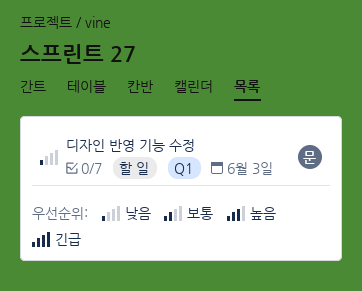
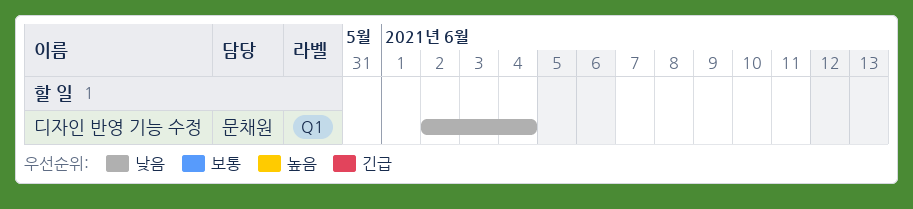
디자인 반영 기능 수정, due: Jun 3 -> Jun 4

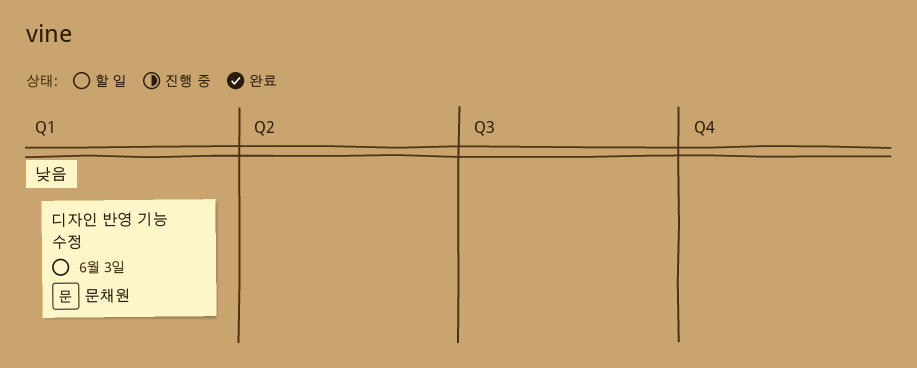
디자인 반영 기능 수정, due: Jun 4 -> Jun 3

